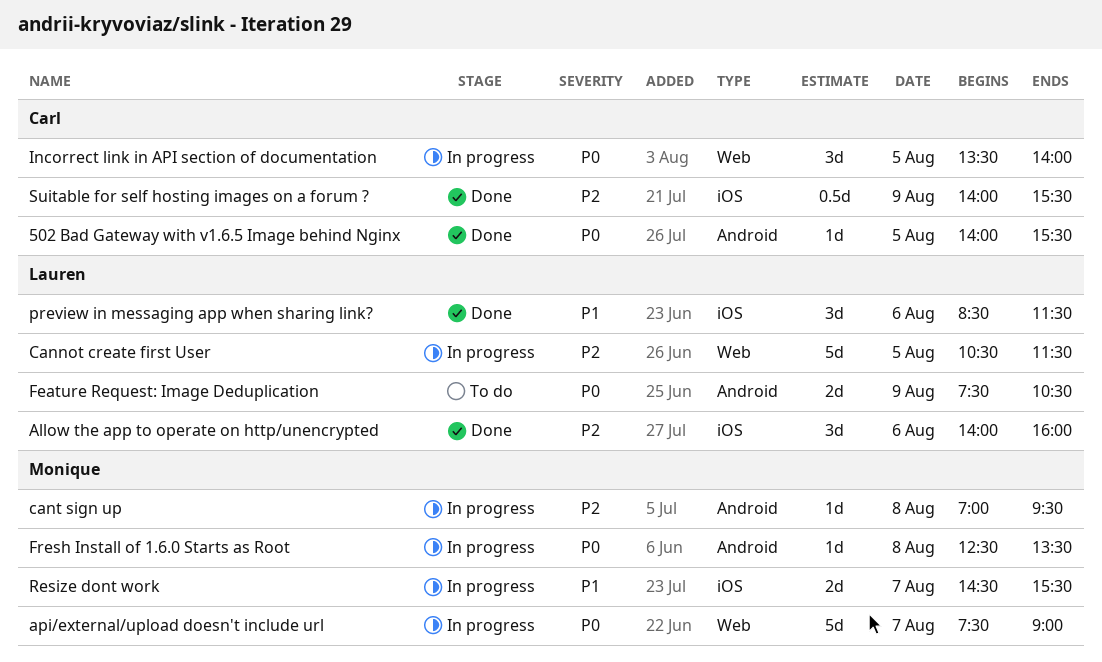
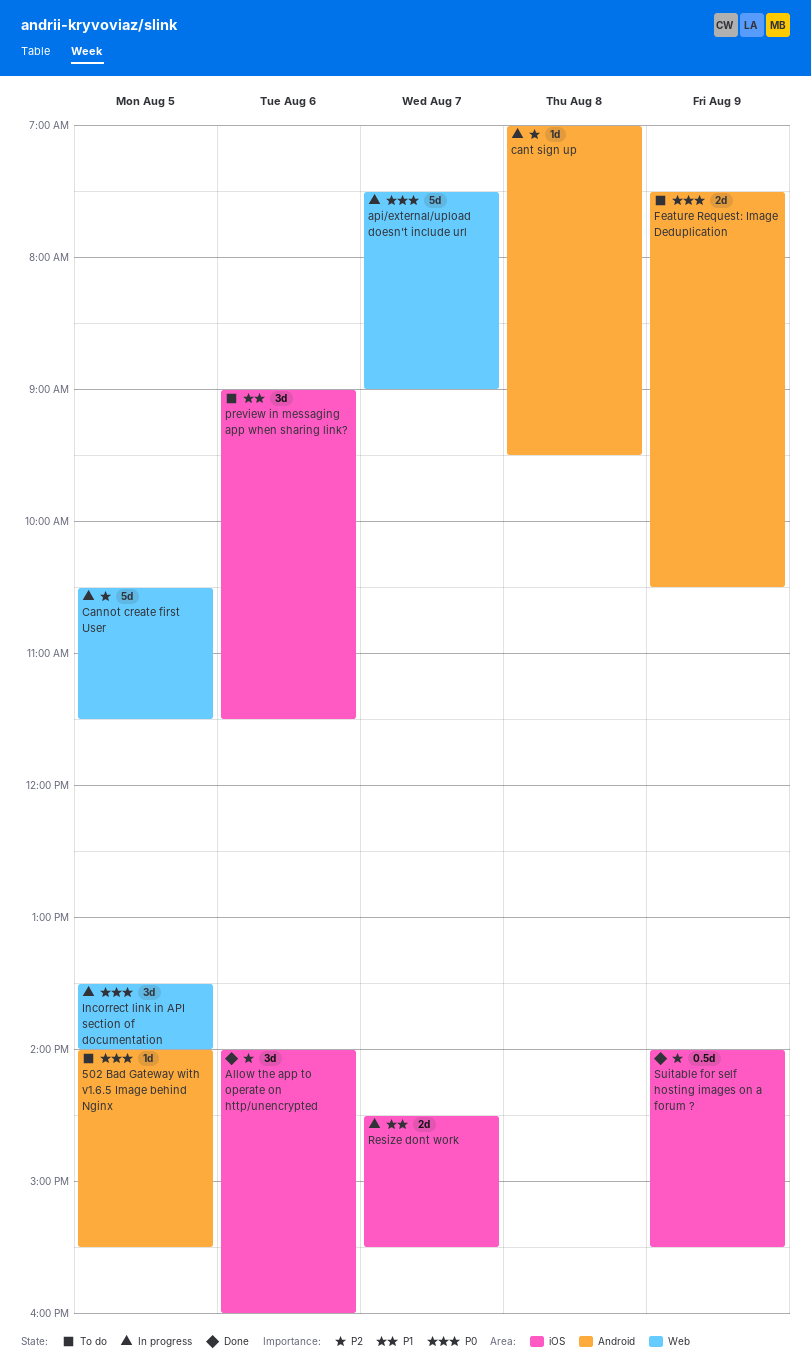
502 Bad Gateway with v1.6.5 Image behind Nginx, status: Done -> To do
Fresh Install of 1.6.0 Starts as Root: present -> none
preview in messaging app when sharing link?, status: Done -> To do
preview in messaging app when sharing link?, begins: 08:30 -> 09:00

